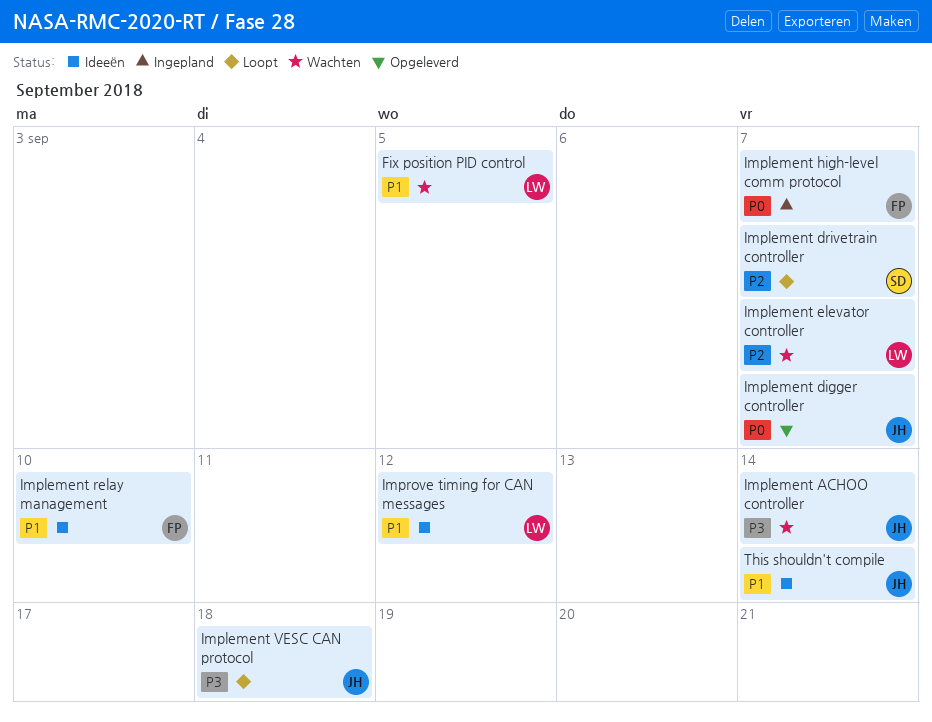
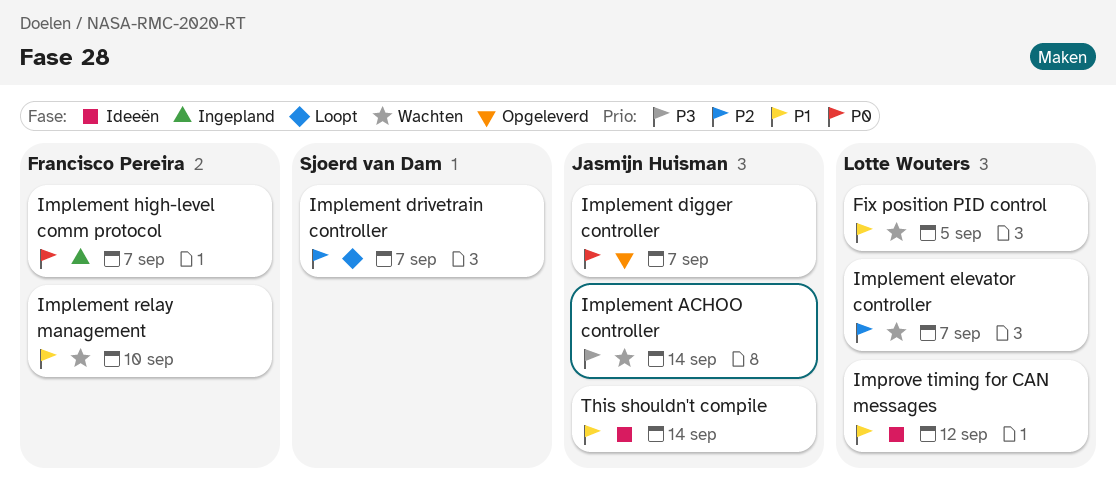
Implement relay management, status: Ideeën -> Wachten
Implement VESC CAN protocol: present -> none

